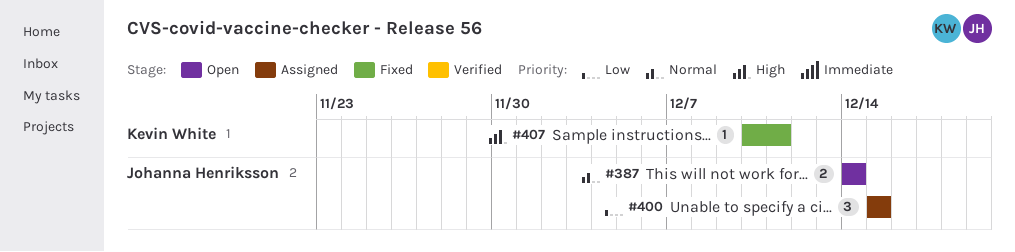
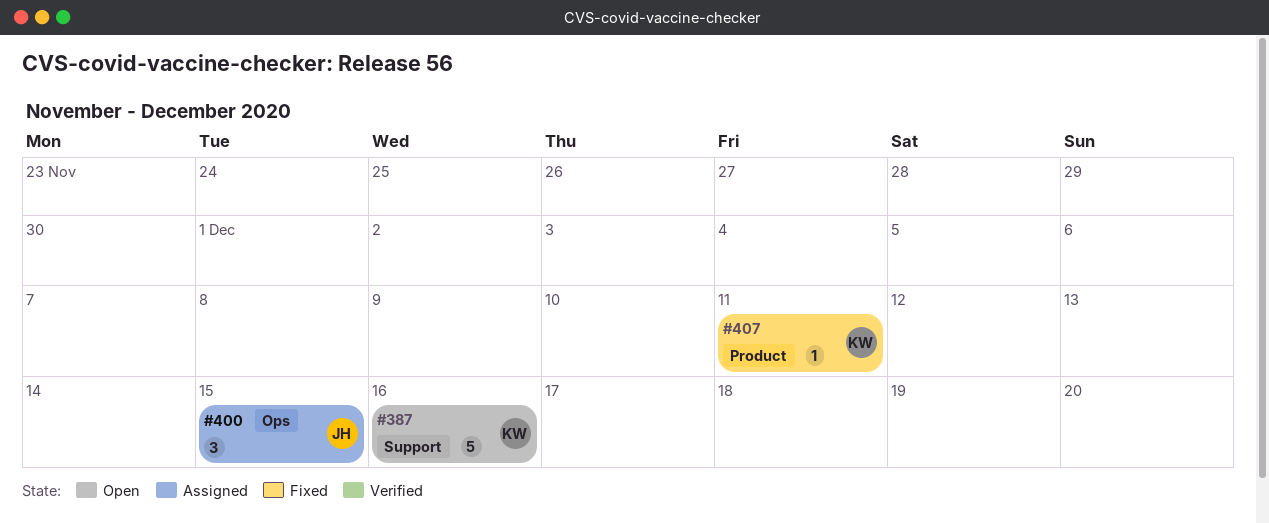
#387, owner: Johanna Henriksson -> Kevin White
#387, estimate: 2 -> 5
#387, due: Dec 14 -> Dec 16

